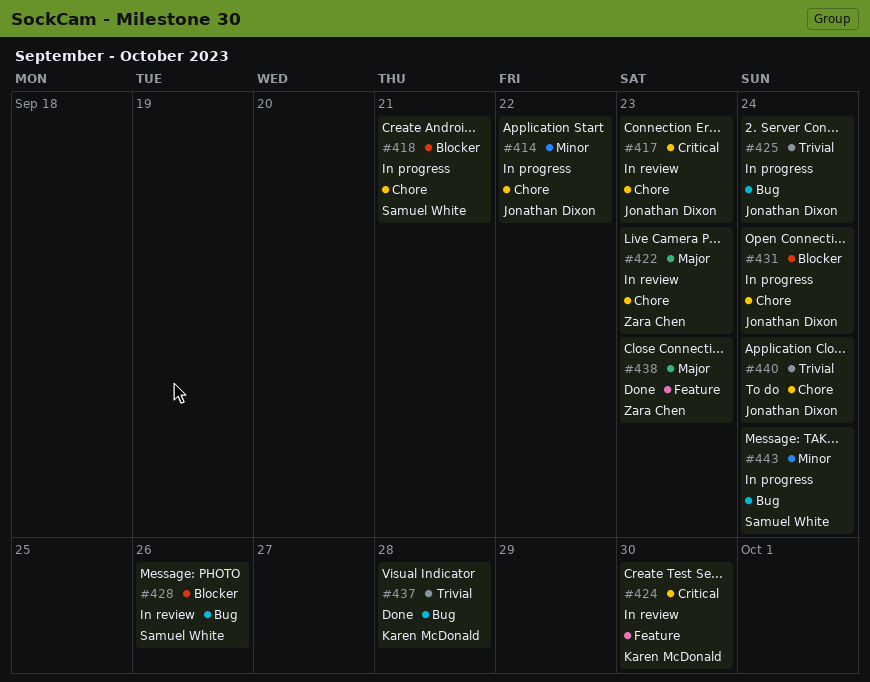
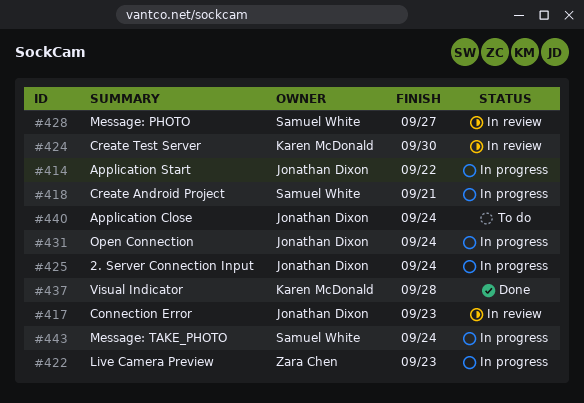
#422, status: In review -> In progress
#428, due: Sep 26 -> Sep 27
#438: present -> none

